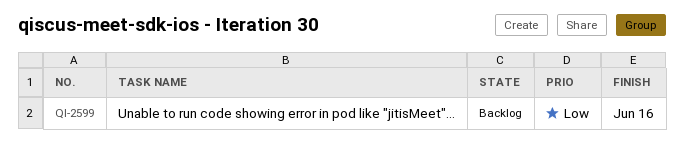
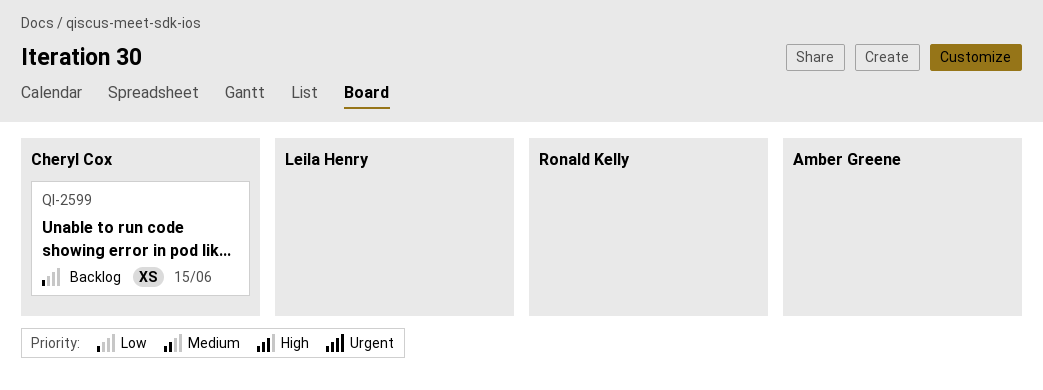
QI-2599, due: Jun 16 -> Jun 15

